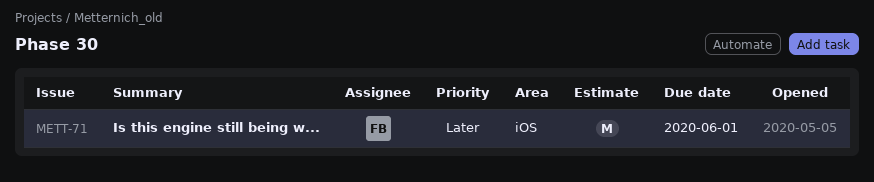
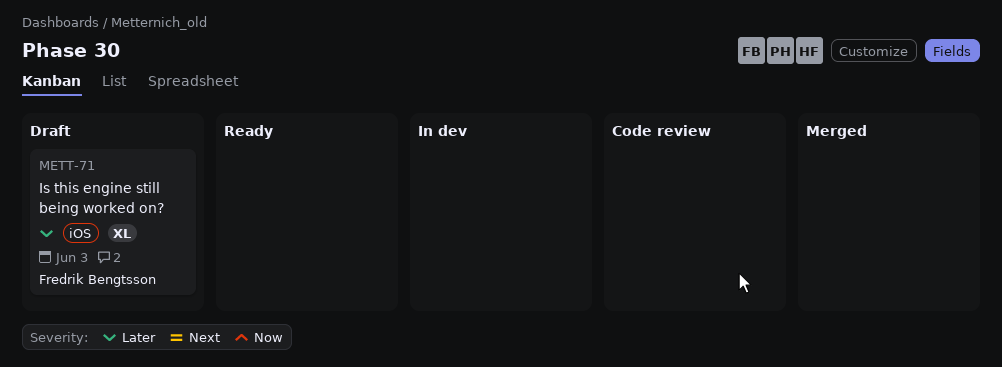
METT-71, estimate: M -> XL
METT-71, due: Jun 1 -> Jun 3

